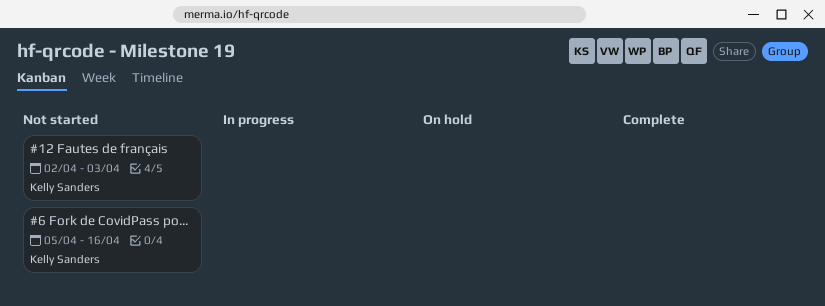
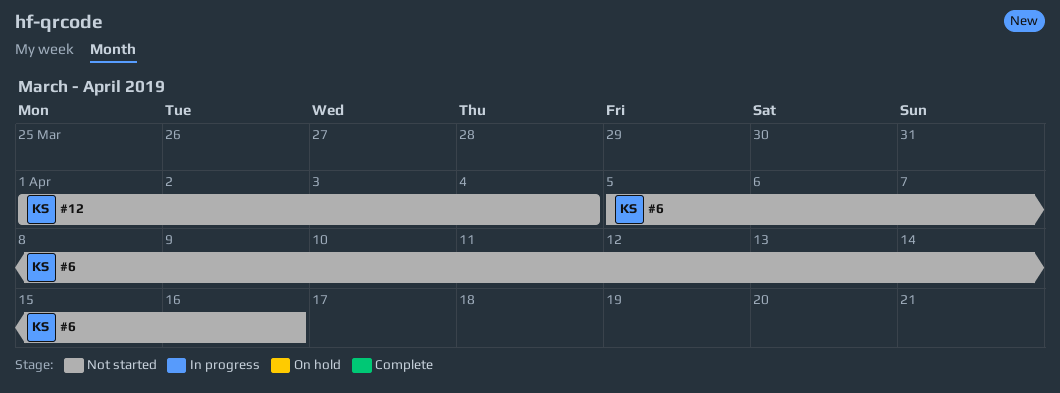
#12, start: Apr 2 -> Apr 1
#12, due: Apr 3 -> Apr 4

